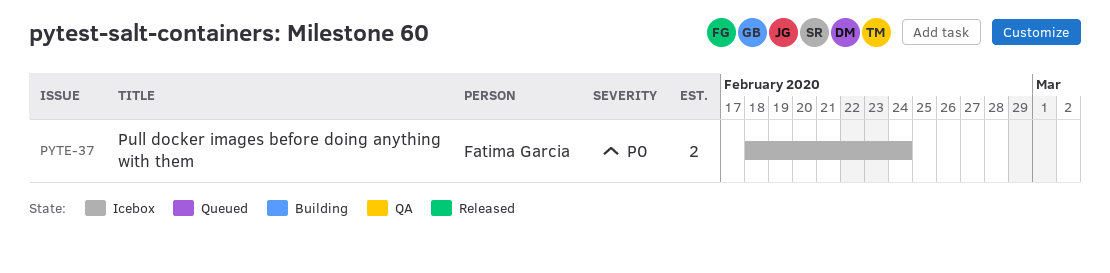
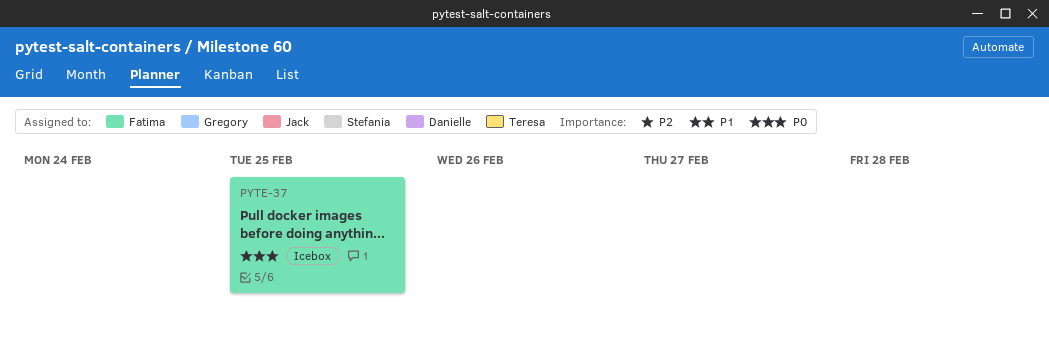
PYTE-37, due: Feb 24 -> Feb 25

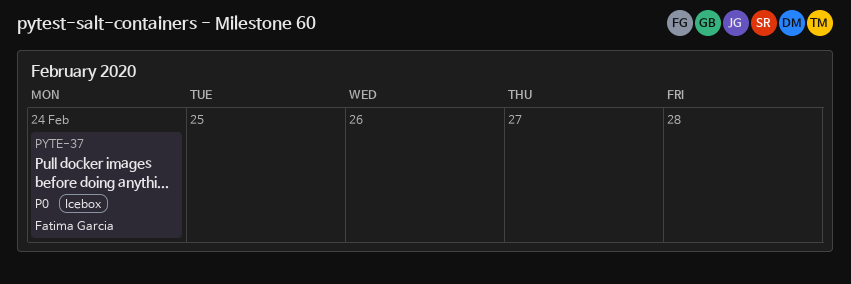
PYTE-37, due: Feb 25 -> Feb 24

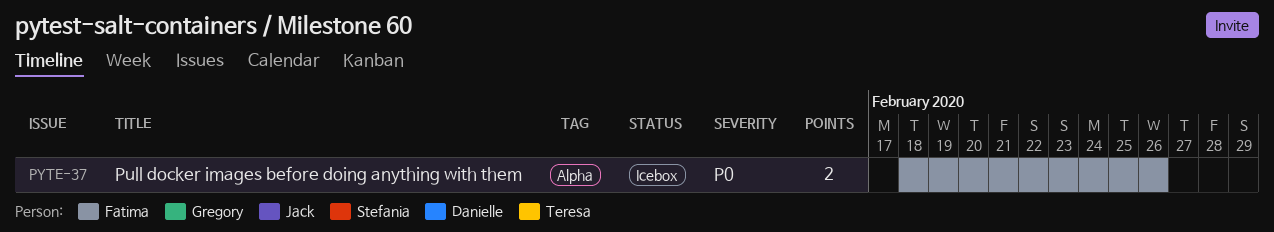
PYTE-37, due: Feb 24 -> Feb 26

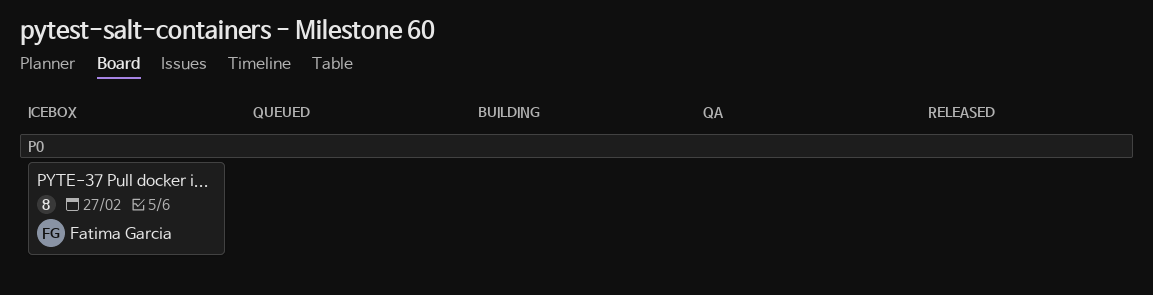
PYTE-37, estimate: 2 -> 8
PYTE-37, due: Feb 26 -> Feb 27

